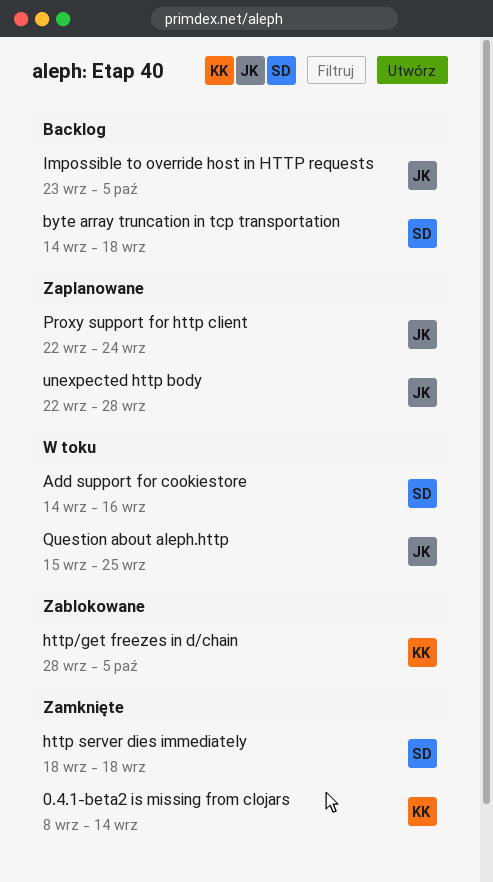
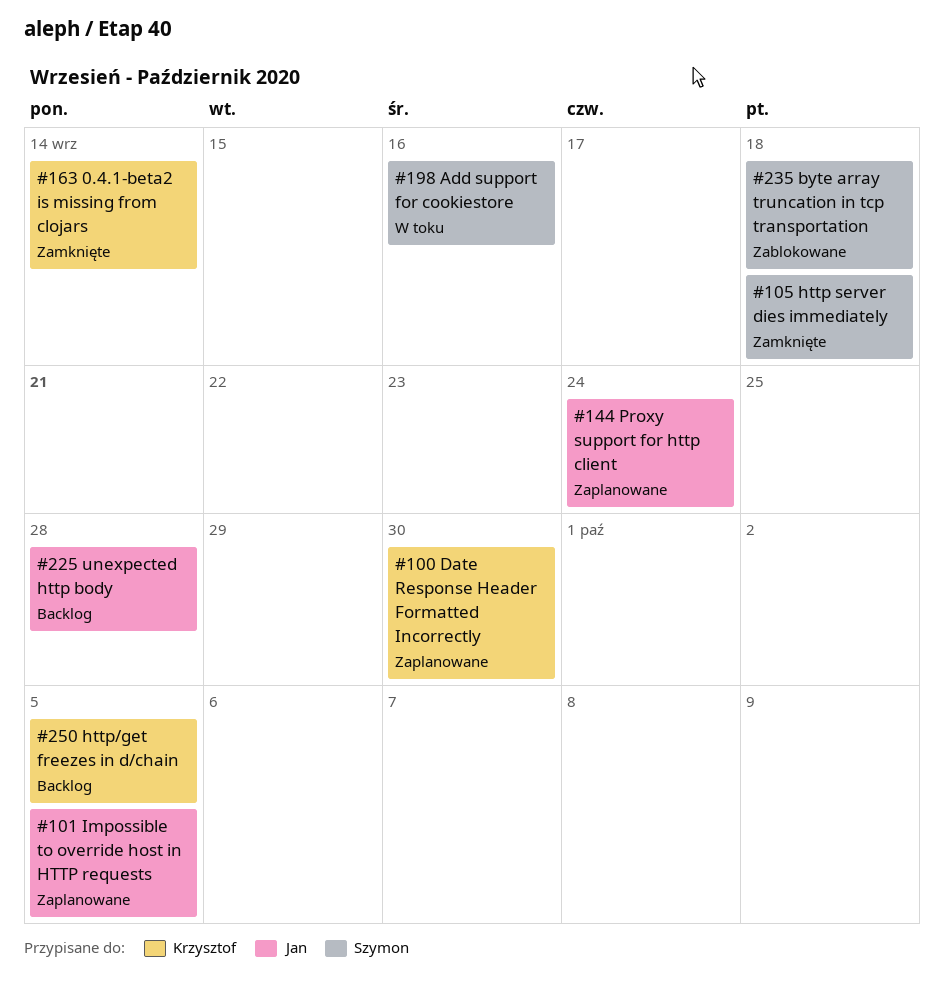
byte array truncation in tcp transportation, status: Backlog -> Zablokowane
Date Response Header Formatted Incorrectly: none -> present
http/get freezes in d/chain, status: Zablokowane -> Backlog
Impossible to override host in HTTP requests, status: Backlog -> Zaplanowane
Question about aleph.http: present -> none
unexpected http body, status: Zaplanowane -> Backlog

